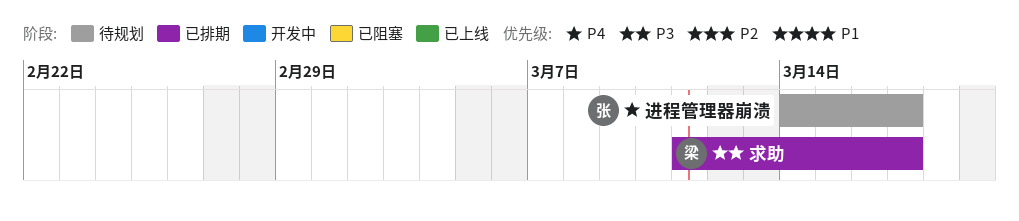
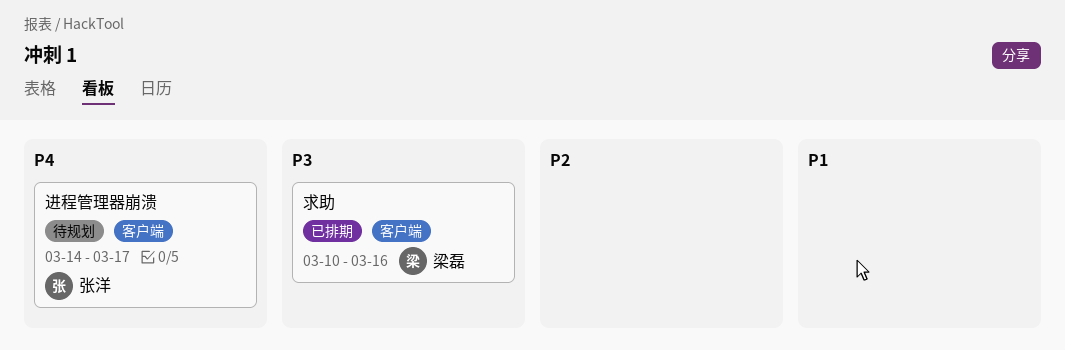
求助, start: Mar 11 -> Mar 10
求助, due: Mar 17 -> Mar 16

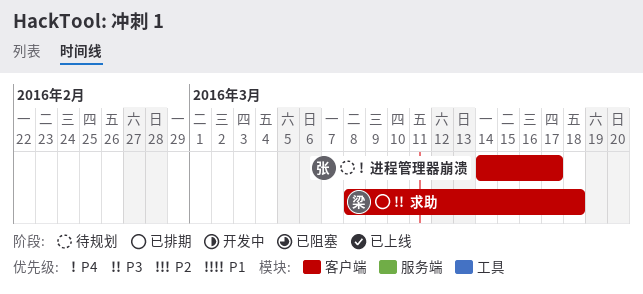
求助, start: Mar 10 -> Mar 8
求助, due: Mar 16 -> Mar 18

